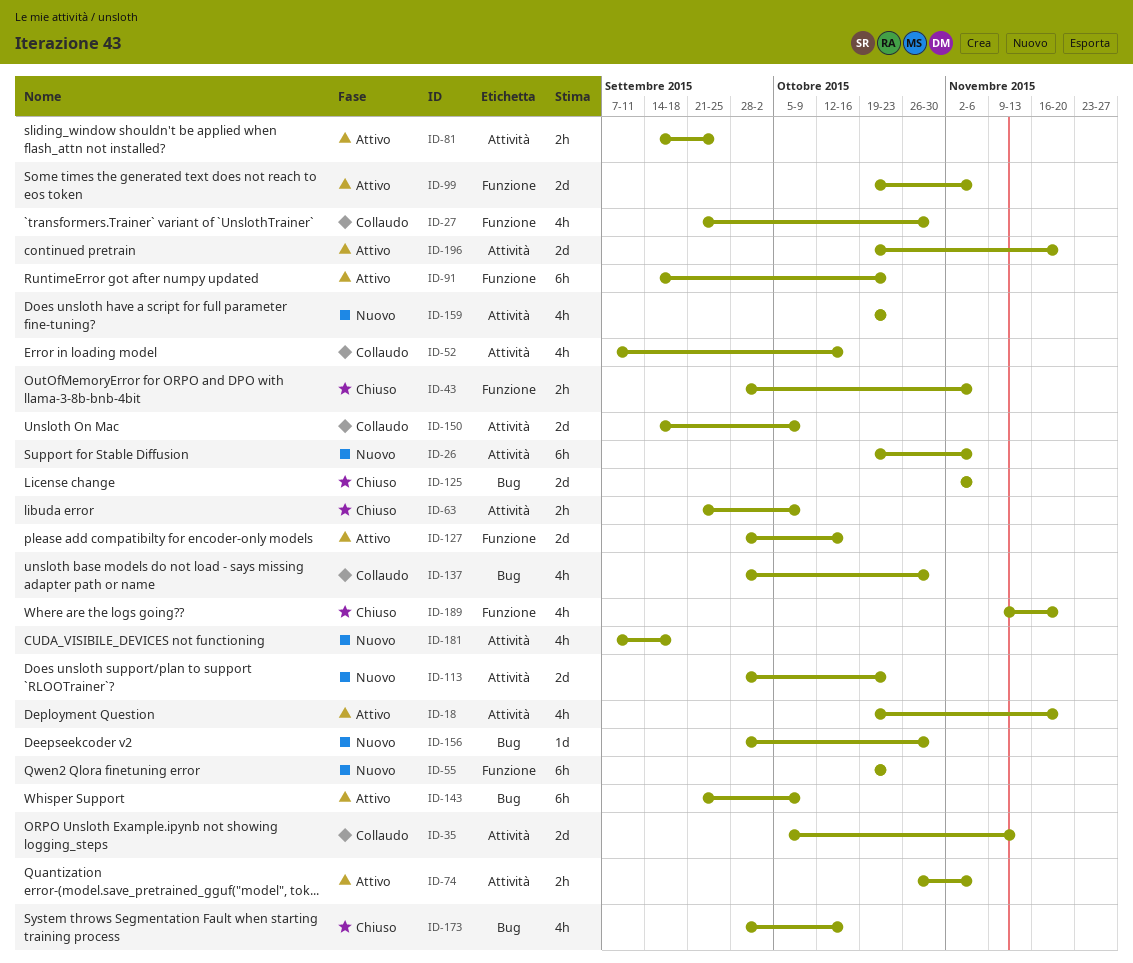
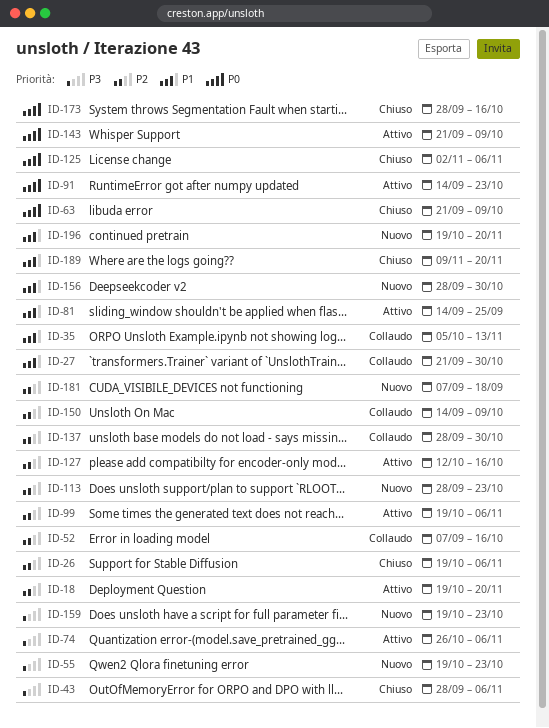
ID-26, status: Nuovo -> Chiuso
ID-127, start: Sep 28 -> Oct 12
ID-196, status: Attivo -> Nuovo

